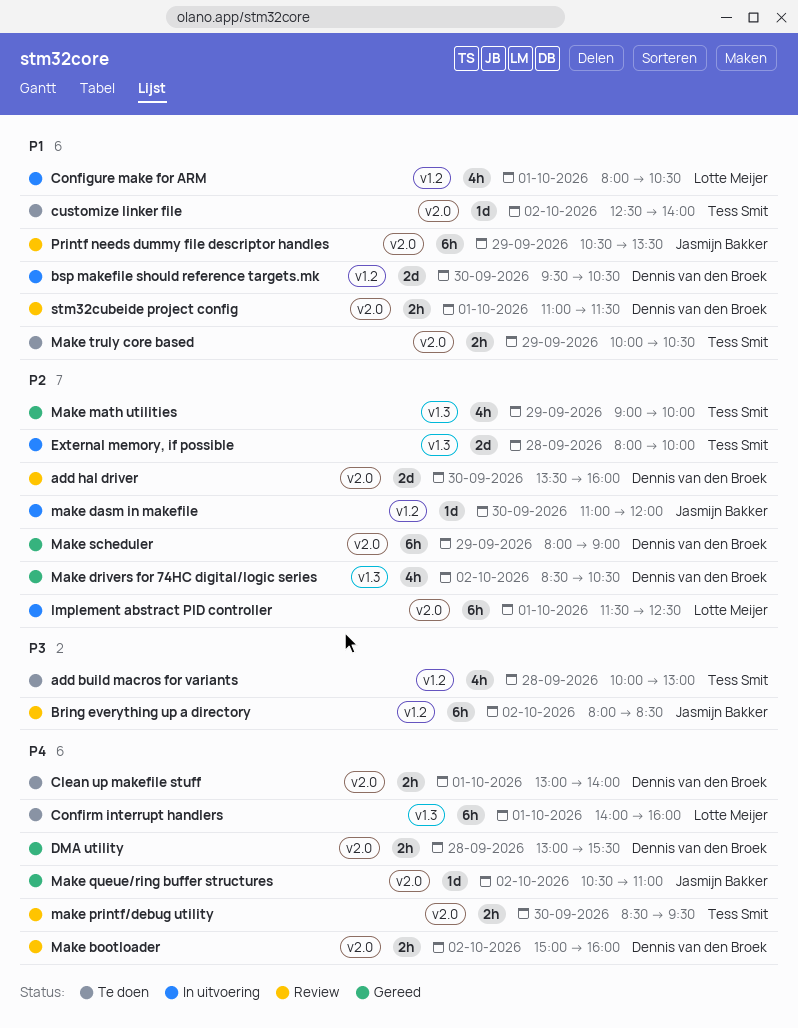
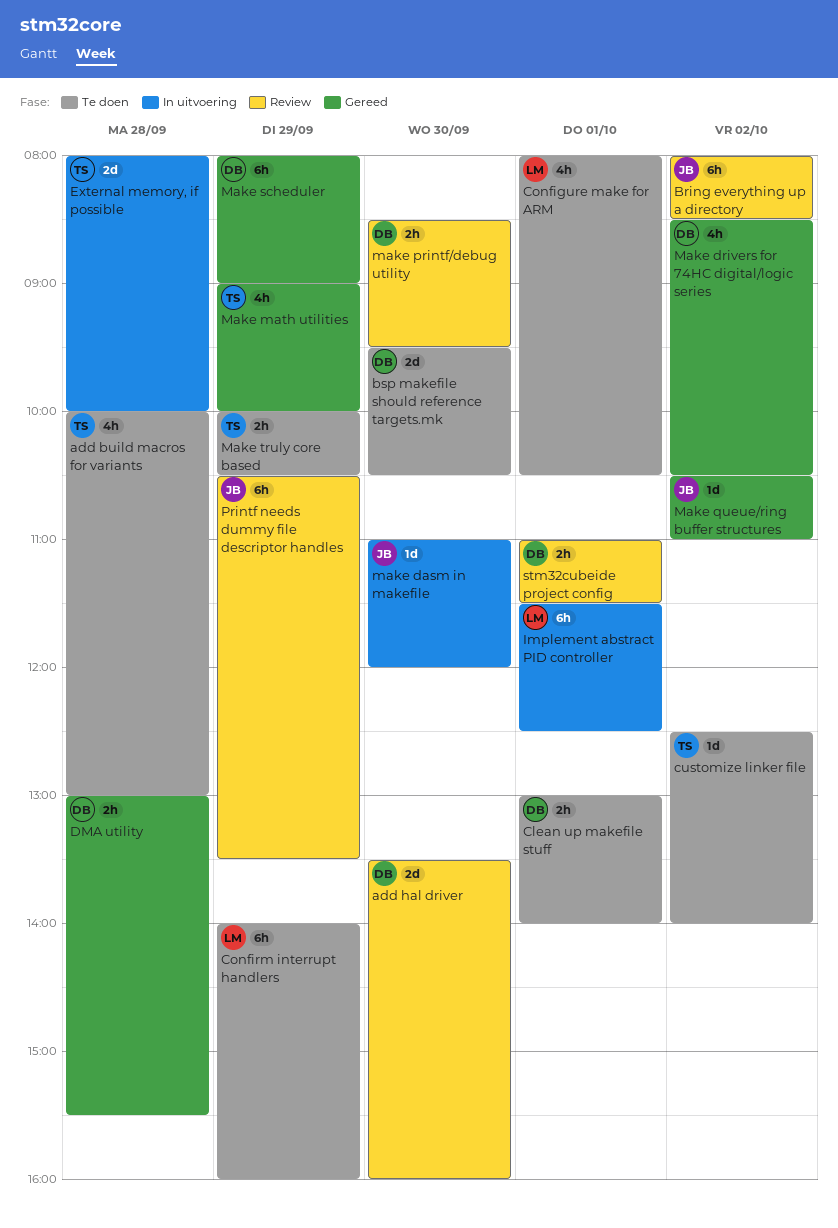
bsp makefile should reference targets.mk, status: In uitvoering -> Te doen
Configure make for ARM, status: In uitvoering -> Te doen
Confirm interrupt handlers, day: Oct 1 -> Sep 29
Make bootloader: present -> none
make printf/debug utility, owner: Tess Smit -> Dennis van den Broek

